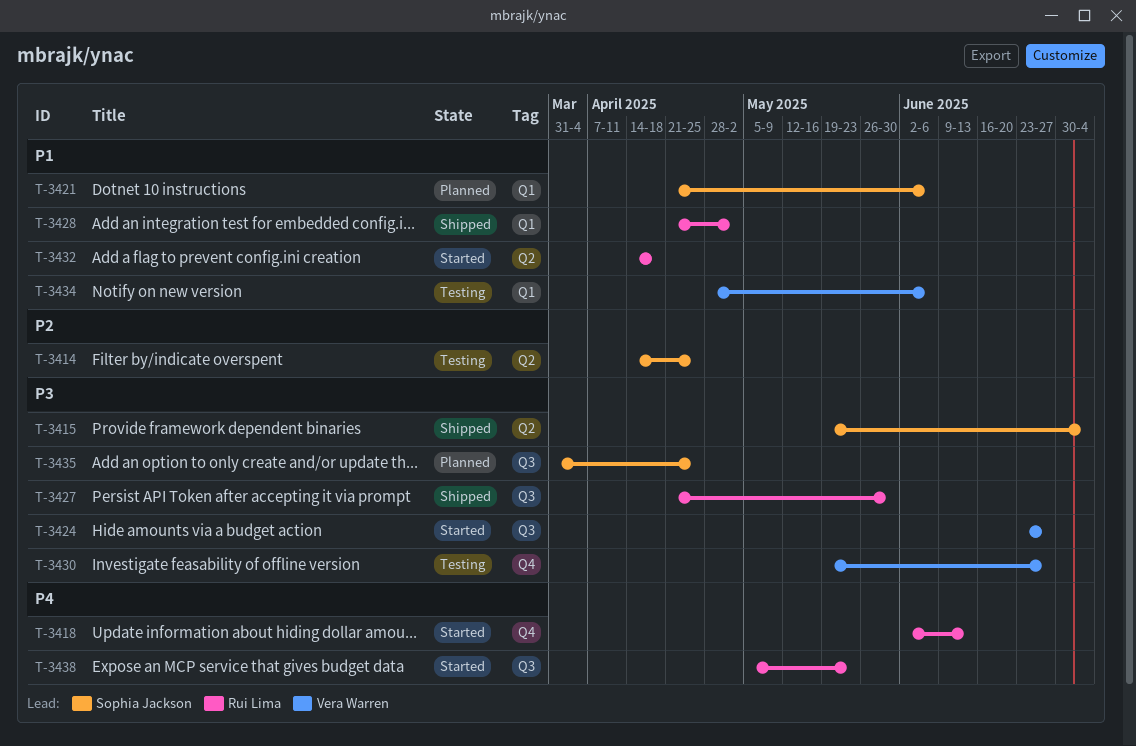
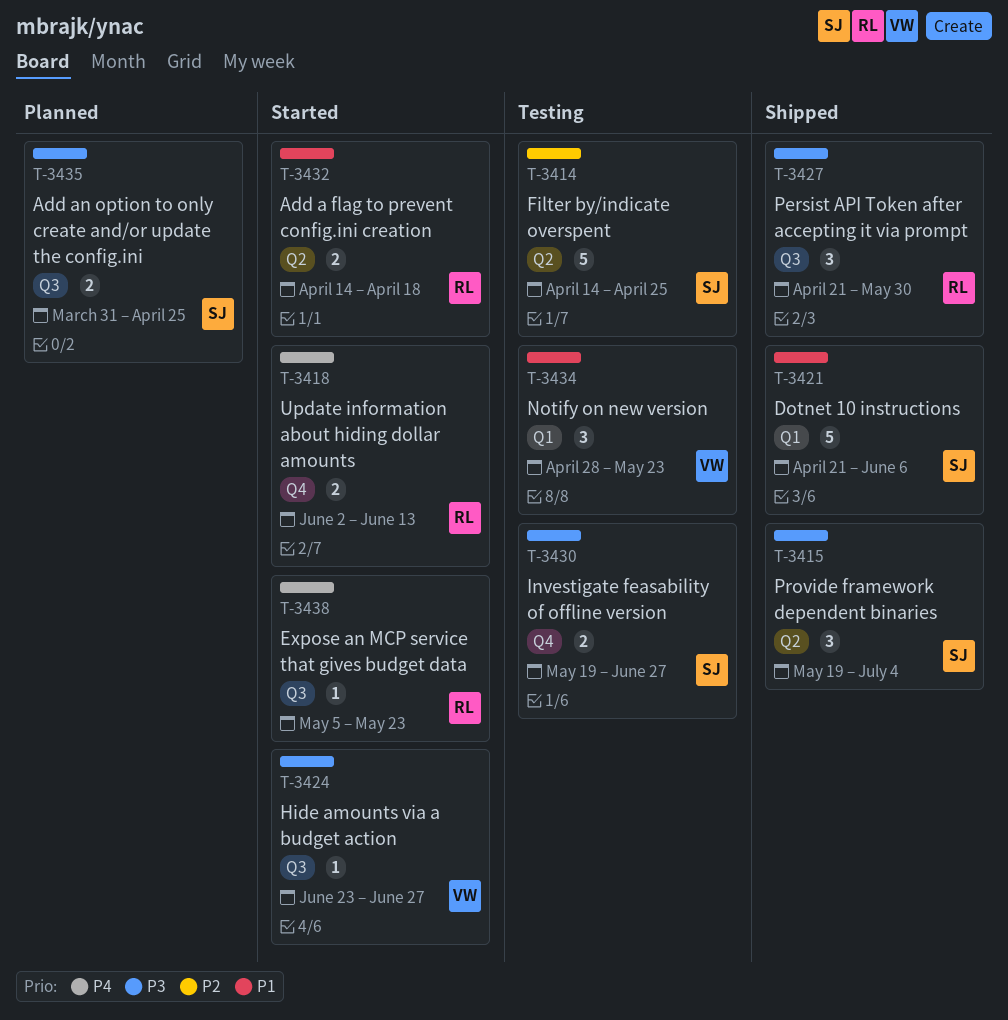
T-3421, status: Planned -> Shipped
T-3428: present -> none
T-3430, owner: Vera Warren -> Sophia Jackson
T-3434, due: Jun 6 -> May 23

